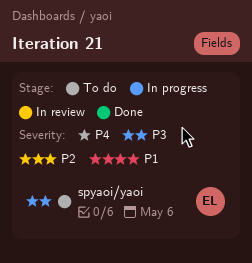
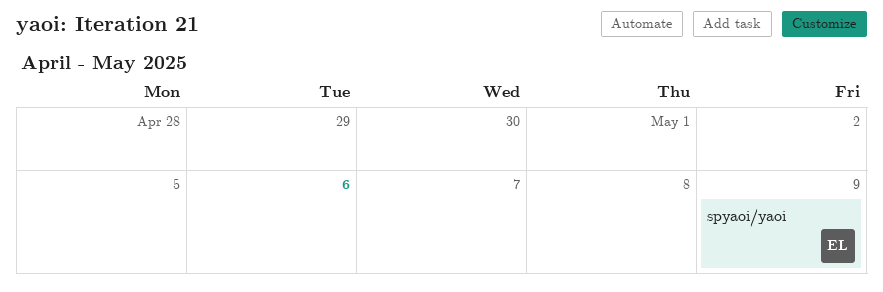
spyaoi/yaoi, due: May 6 -> May 9

